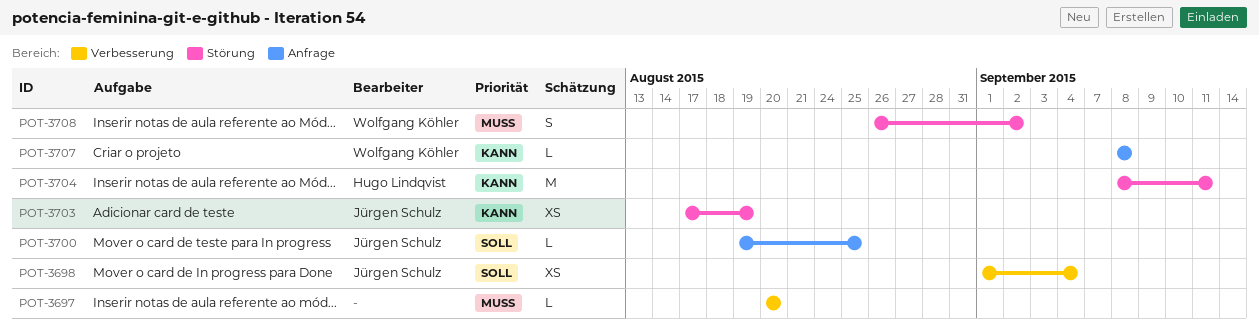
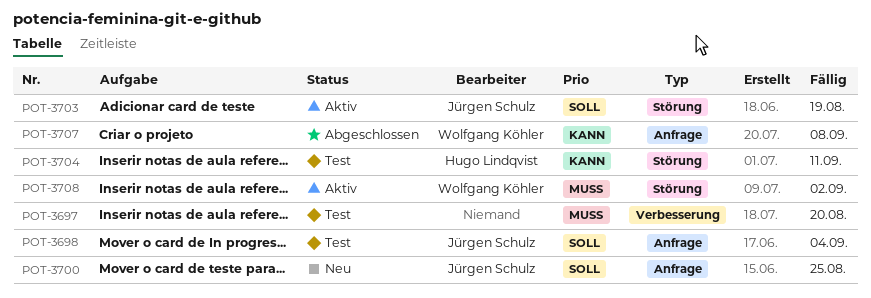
POT-3698, label: Verbesserung -> Anfrage
POT-3703, priority: Kann -> Soll

